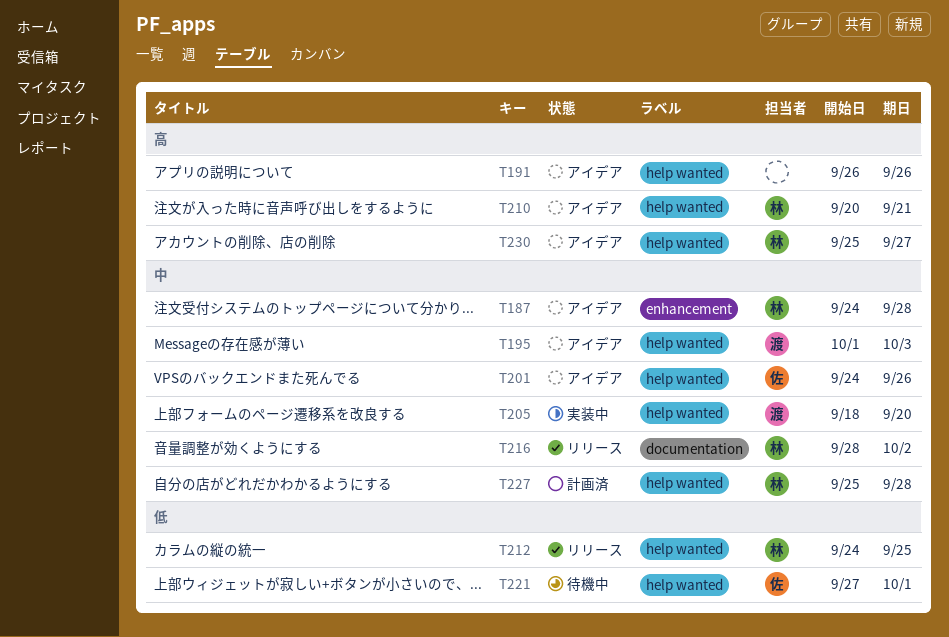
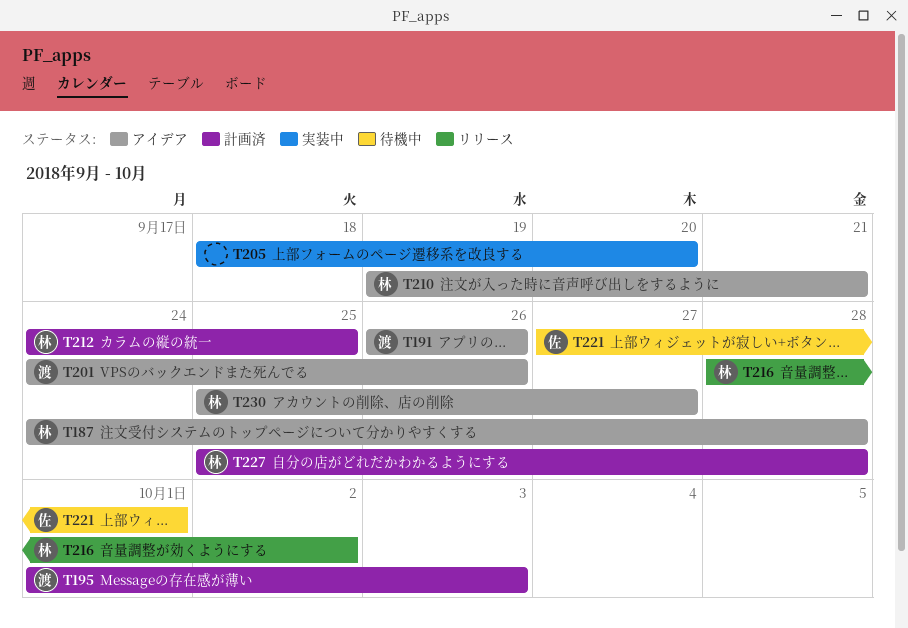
T191, owner: none -> 渡
T195, status: アイデア -> 計画済
T201, owner: 佐 -> 渡
T205, owner: 渡 -> none
T210, start: Sep 20 -> Sep 19
T212, status: リリース -> 計画済

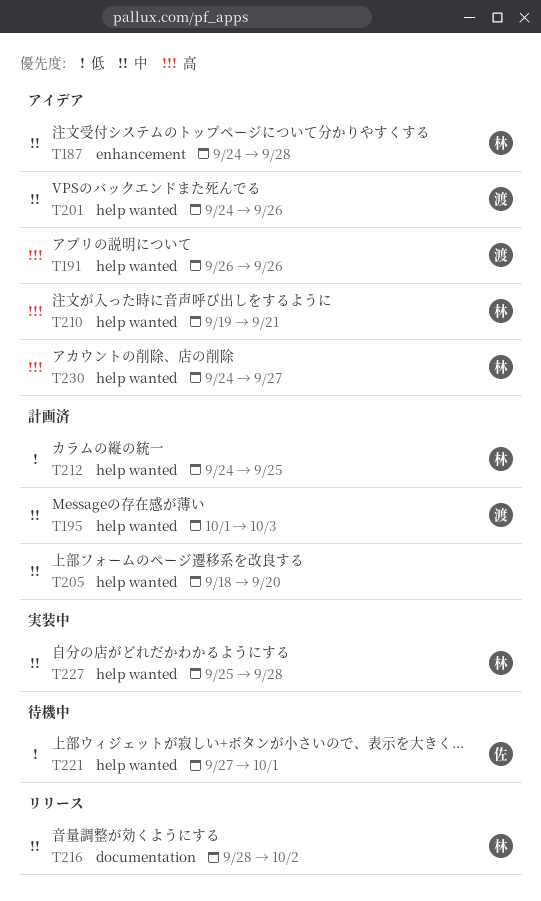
T205, status: 実装中 -> 計画済
T227, status: 計画済 -> 実装中
T230, start: Sep 25 -> Sep 24

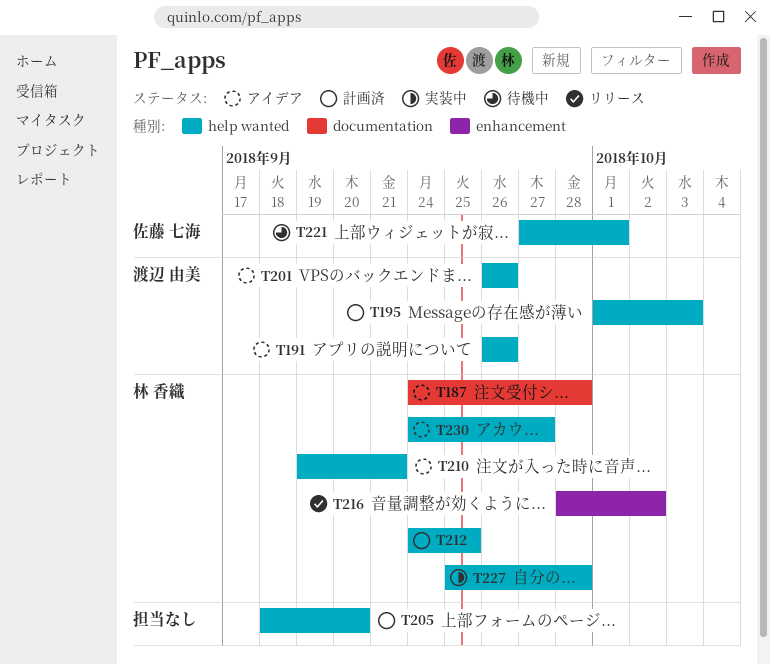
T187, label: enhancement -> documentation
T201, start: Sep 24 -> Sep 26
T216, label: documentation -> enhancement

